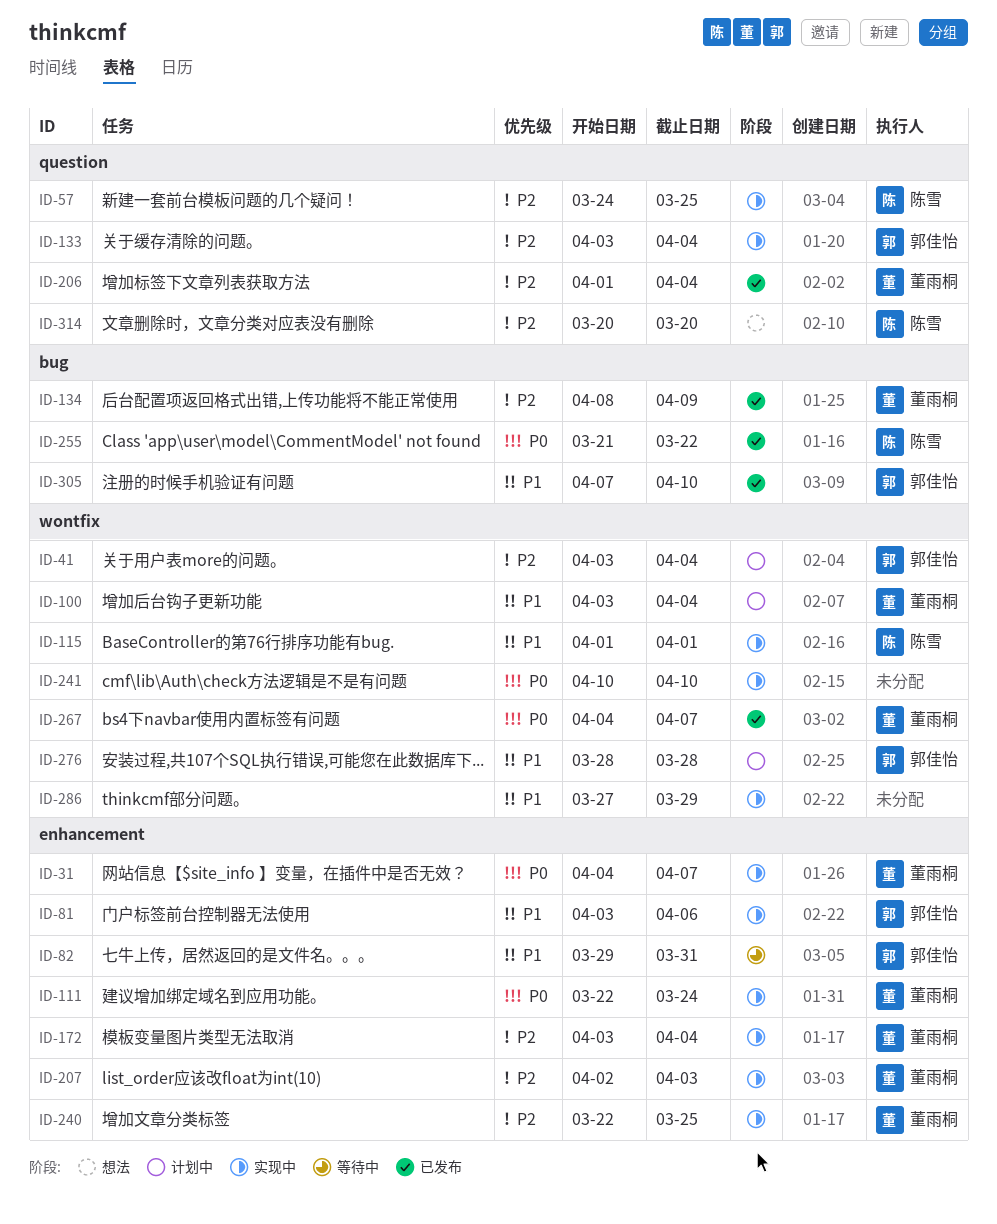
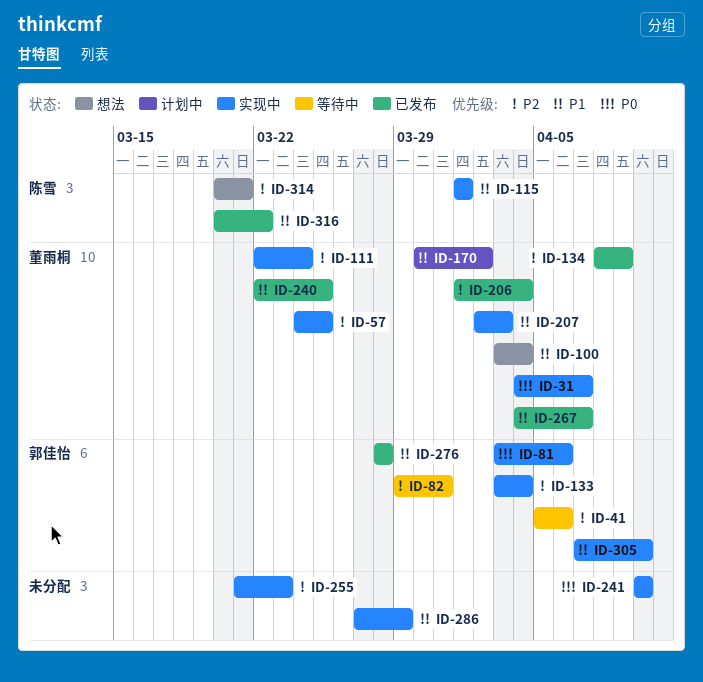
ID-41, status: 计划中 -> 等待中
ID-41, start: Apr 3 -> Apr 5
ID-41, due: Apr 4 -> Apr 6
ID-57, owner: 陈雪 -> 董雨桐
ID-81, priority: P1 -> P0
ID-82, priority: P1 -> P2
ID-100, status: 计划中 -> 想法
ID-111, priority: P0 -> P2
ID-170: none -> present
ID-172: present -> none
ID-207, priority: P2 -> P1
ID-240, status: 实现中 -> 已发布
ID-240, priority: P2 -> P1
ID-255, status: 已发布 -> 实现中
ID-255, owner: 陈雪 -> none
ID-255, priority: P0 -> P2
ID-255, due: Mar 22 -> Mar 23
ID-267, priority: P0 -> P1
ID-276, status: 计划中 -> 已发布
ID-305, status: 已发布 -> 实现中
ID-314, due: Mar 20 -> Mar 21
ID-316: none -> present

